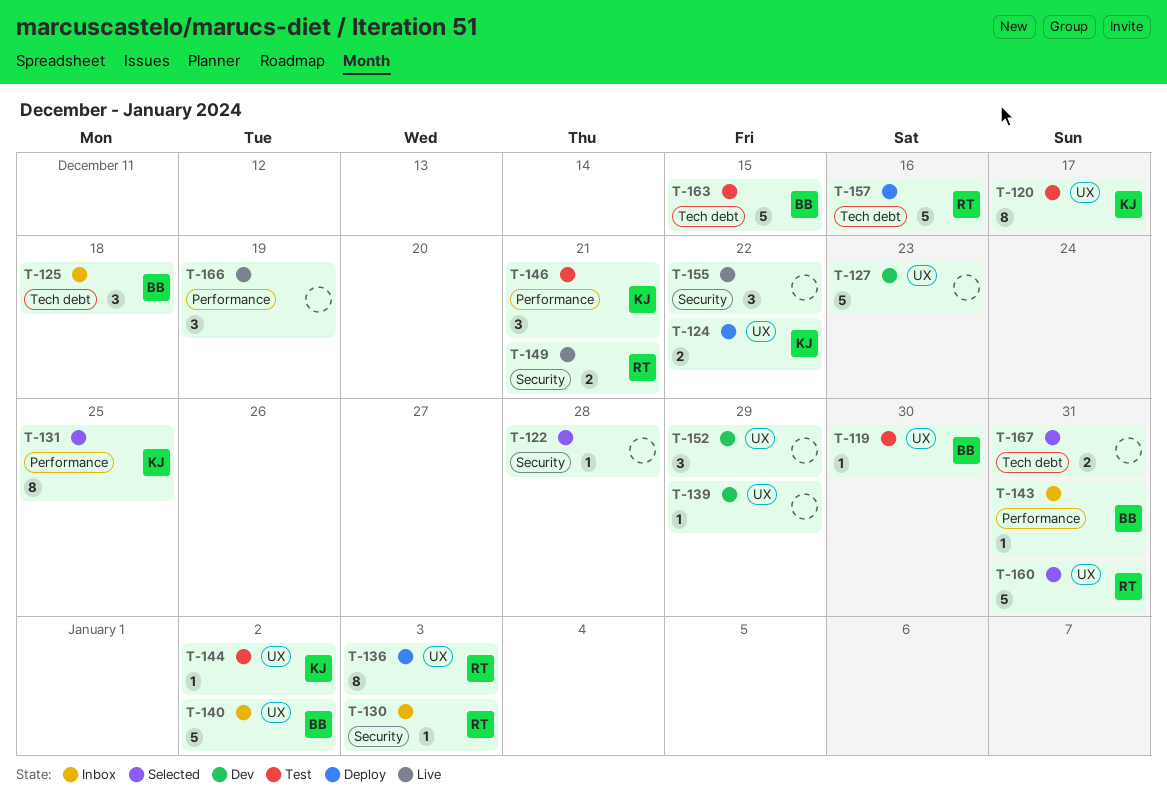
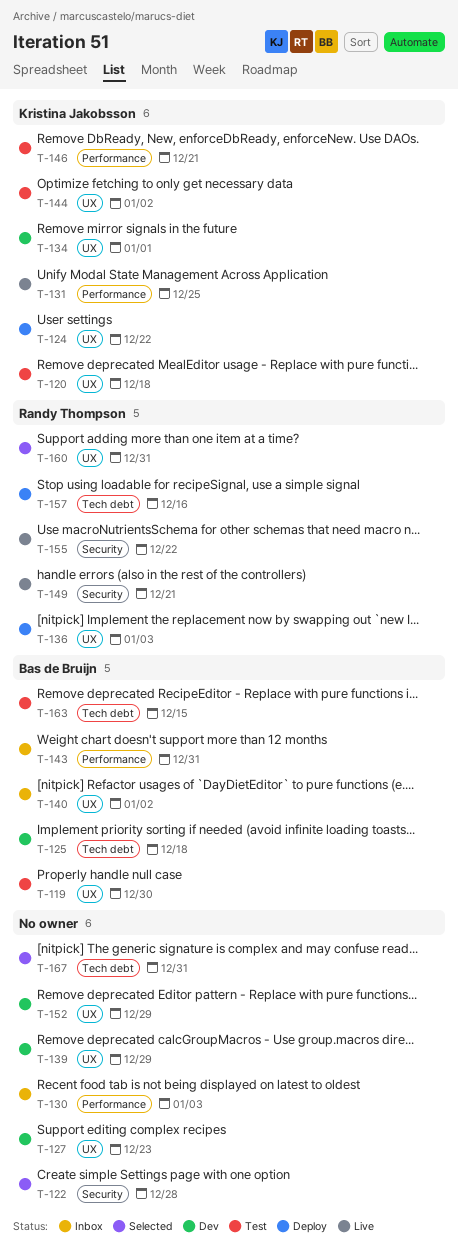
T-120, due: Dec 17 -> Dec 18
T-125, status: Inbox -> Dev
T-130, owner: Randy Thompson -> none
T-130, label: Security -> Performance
T-131, status: Selected -> Live
T-134: none -> present
T-155, owner: none -> Randy Thompson
T-166: present -> none

